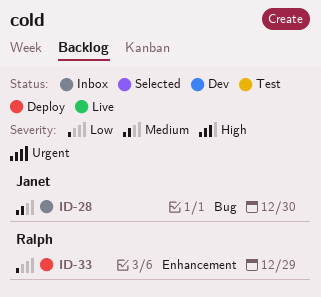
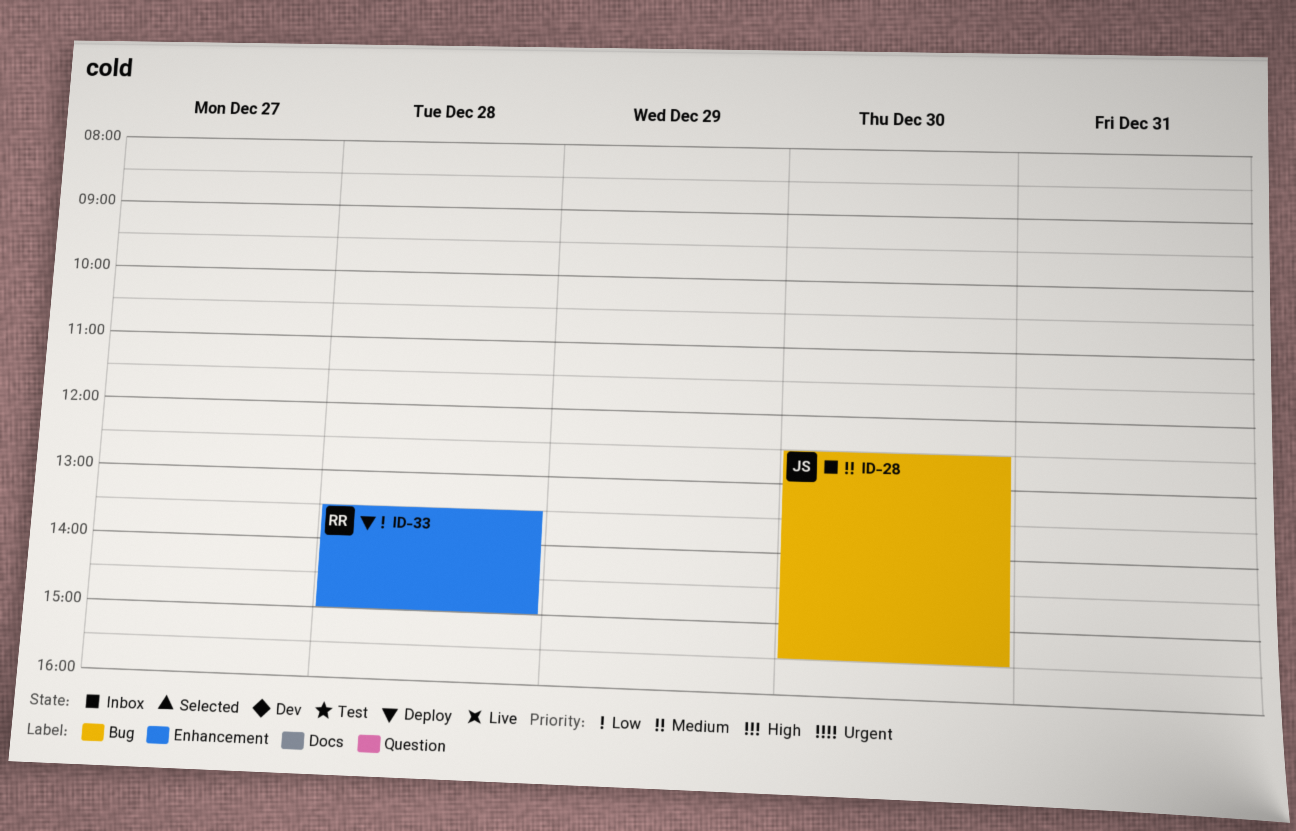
ID-33, day: Dec 29 -> Dec 28

